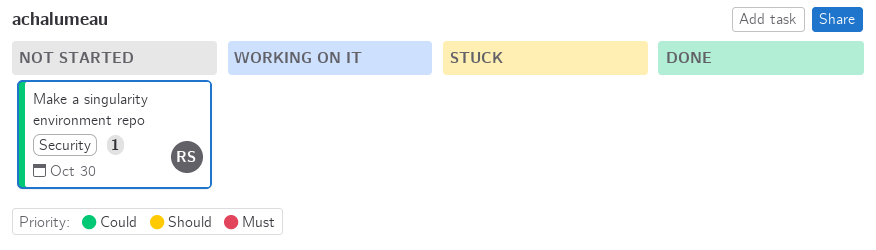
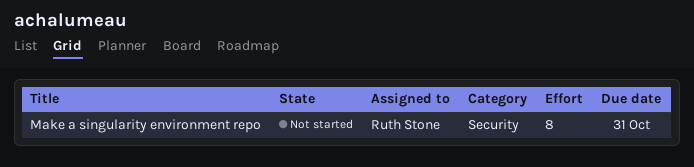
Make a singularity environment repo, estimate: 1 -> 8
Make a singularity environment repo, due: Oct 30 -> Oct 31

